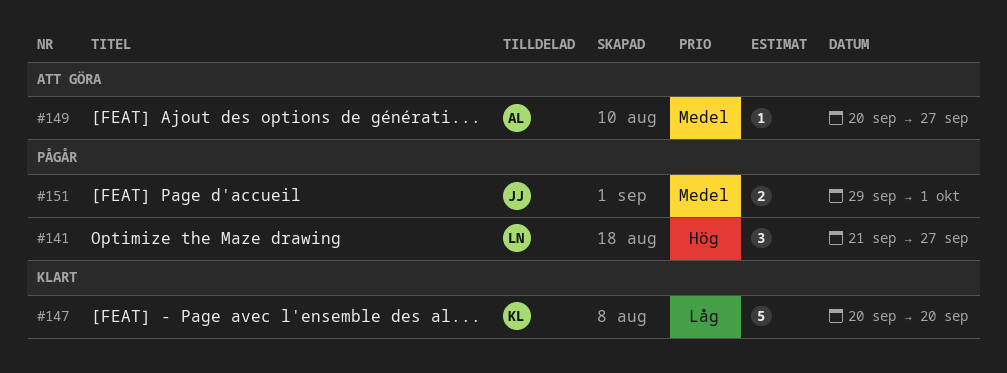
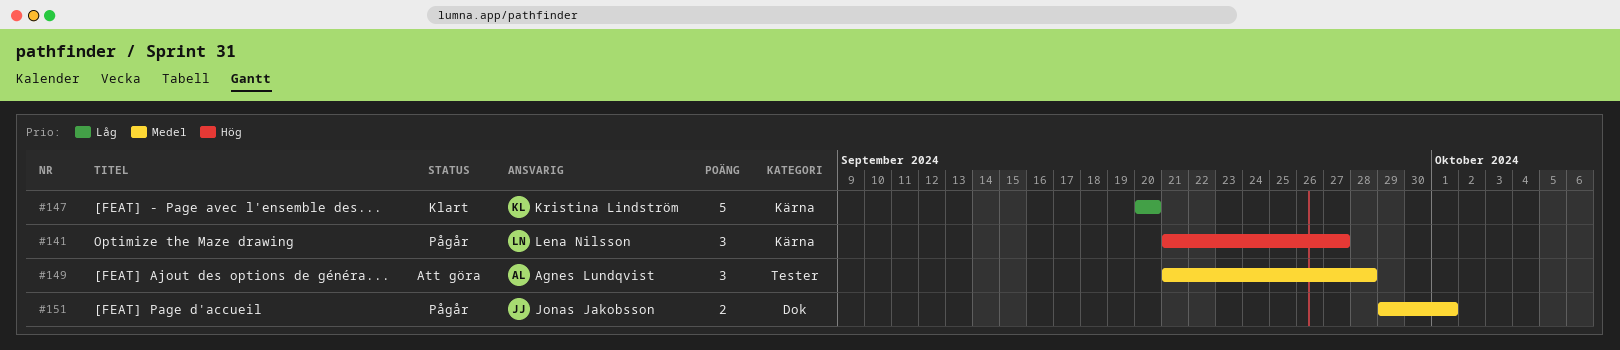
#149, estimate: 1 -> 3
#149, start: Sep 20 -> Sep 21
#149, due: Sep 27 -> Sep 28

